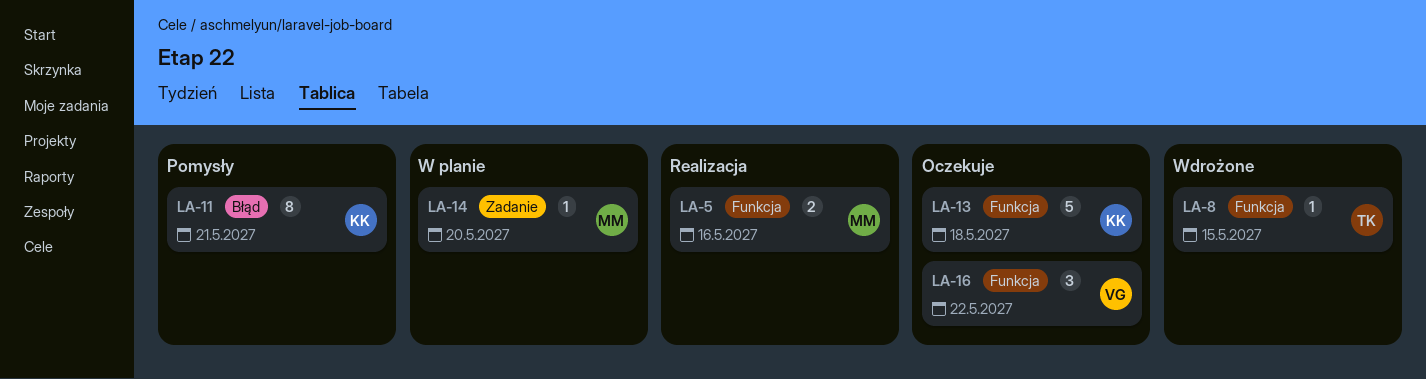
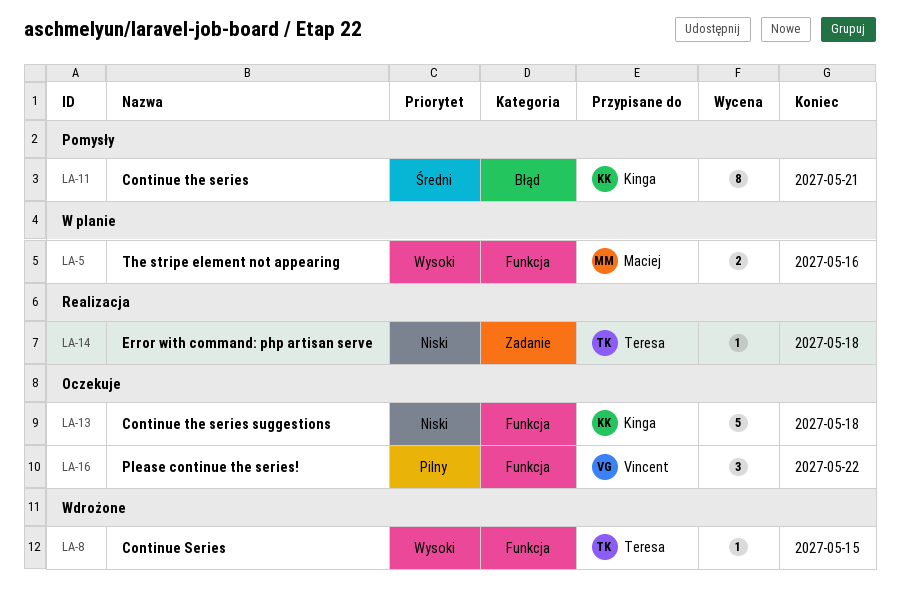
LA-5, status: Realizacja -> W planie
LA-14, status: W planie -> Realizacja
LA-14, owner: Maciej -> Teresa
LA-14, due: May 20 -> May 18

